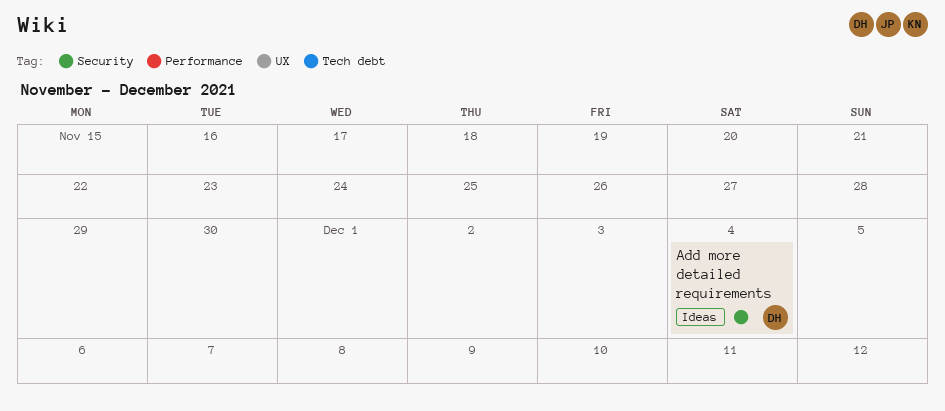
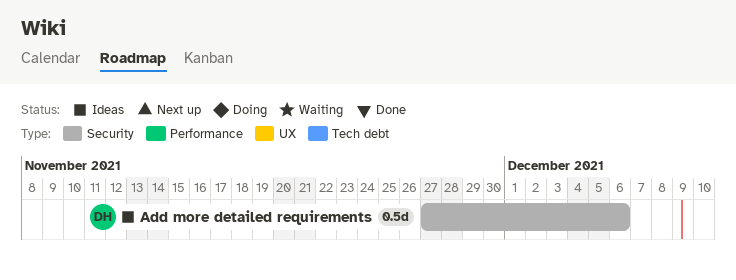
Add more detailed requirements, due: Dec 4 -> Dec 6

